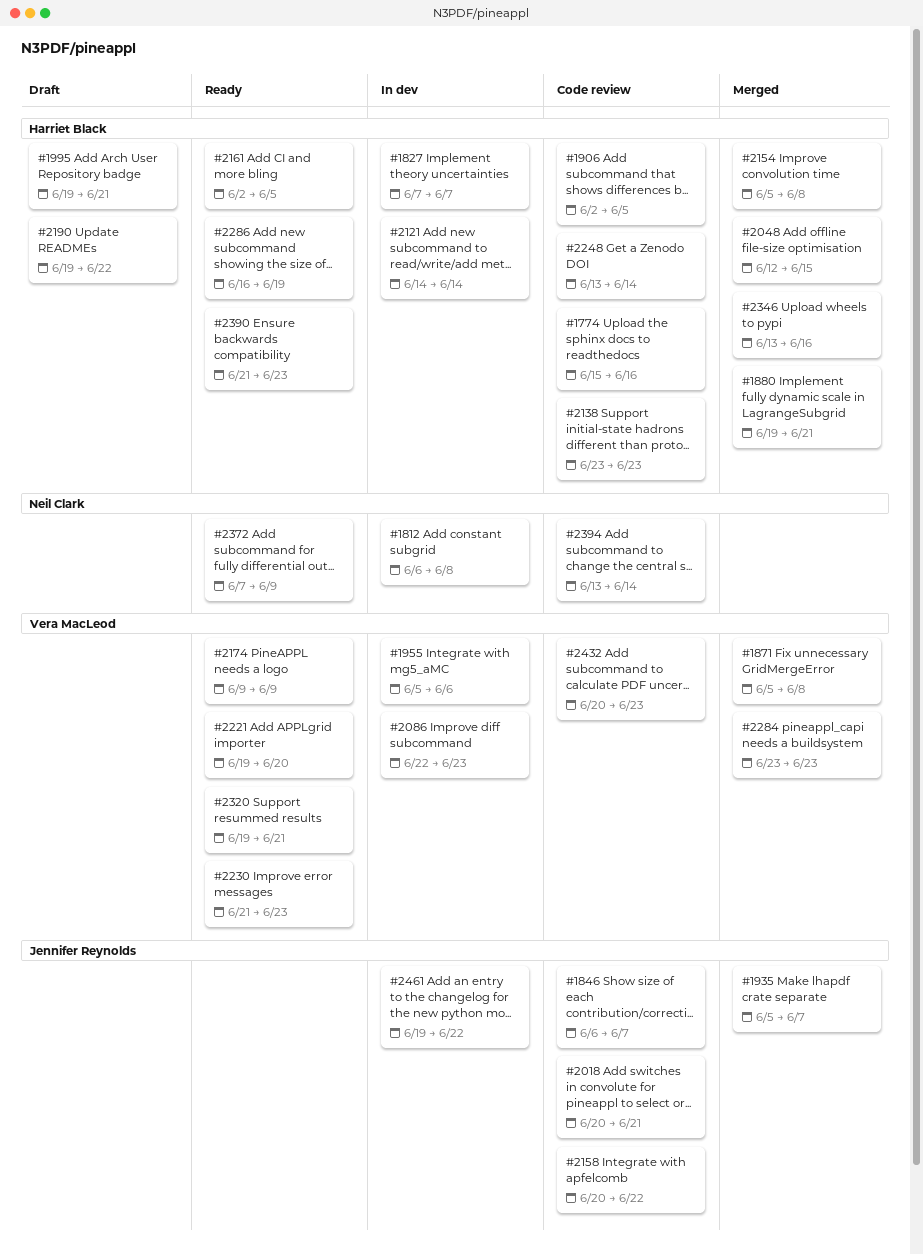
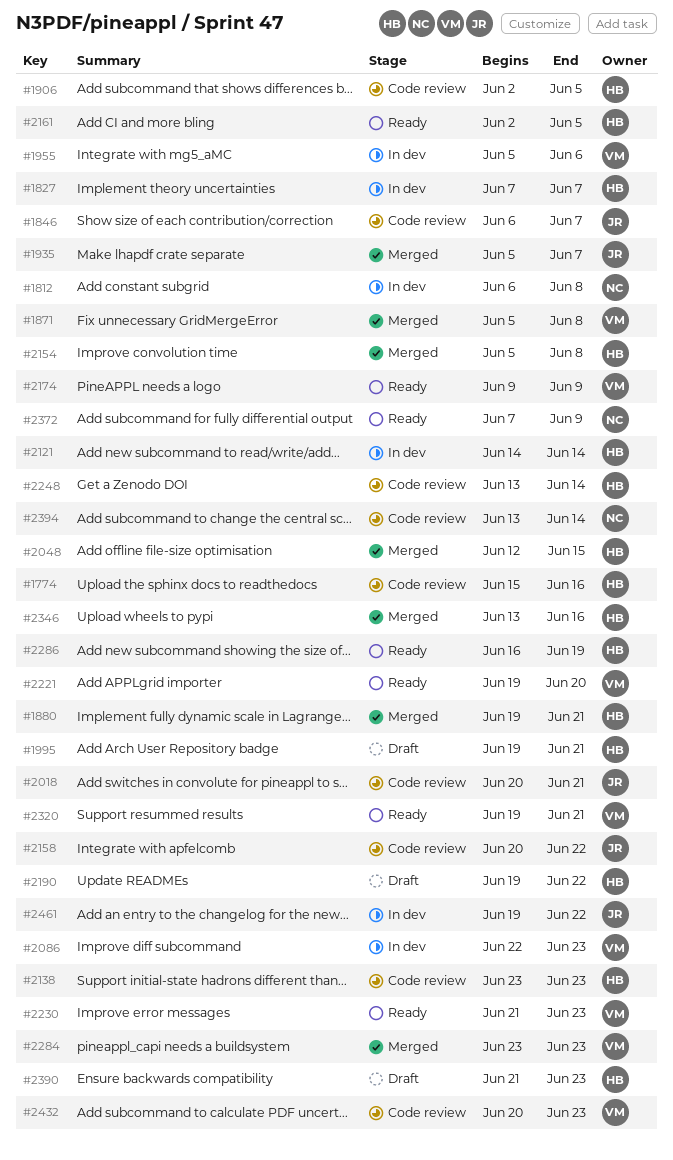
#2390, status: Ready -> Draft

